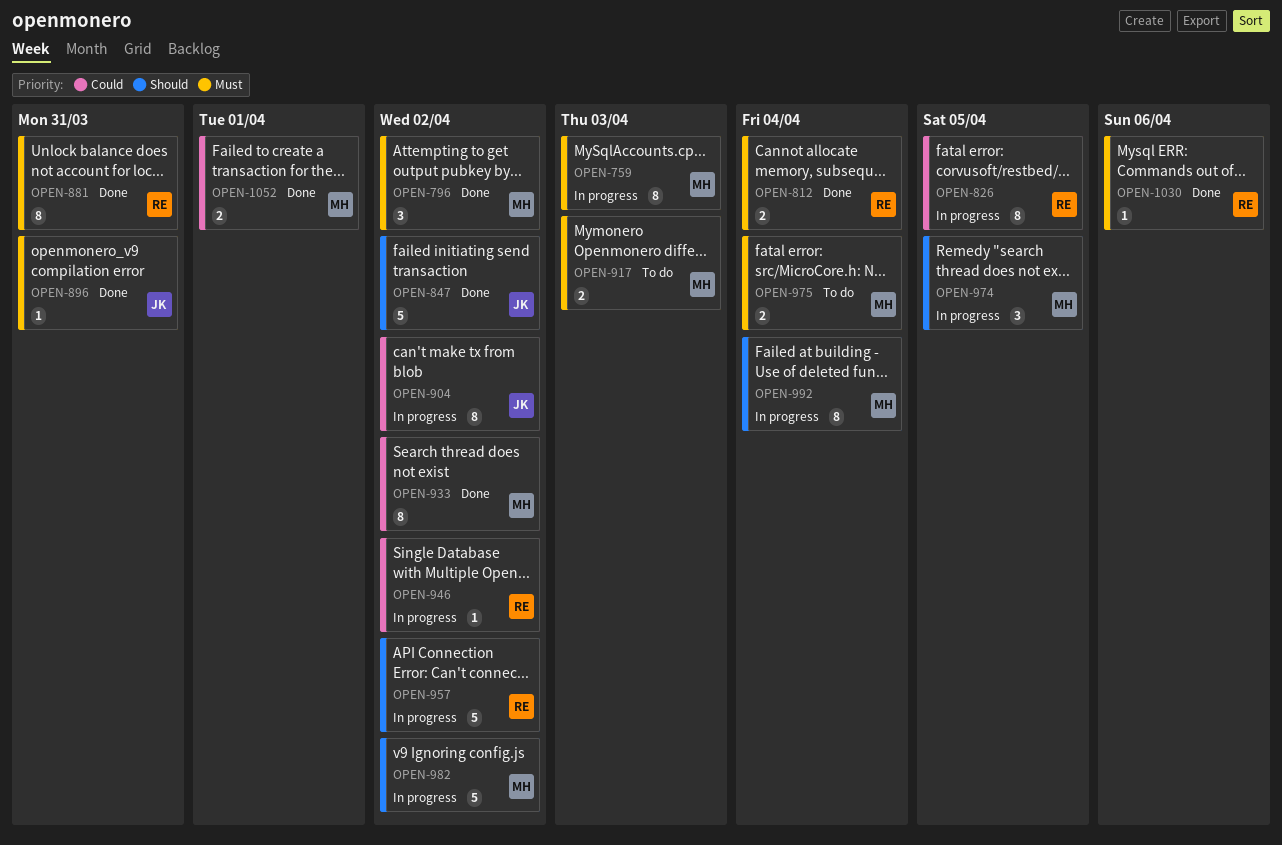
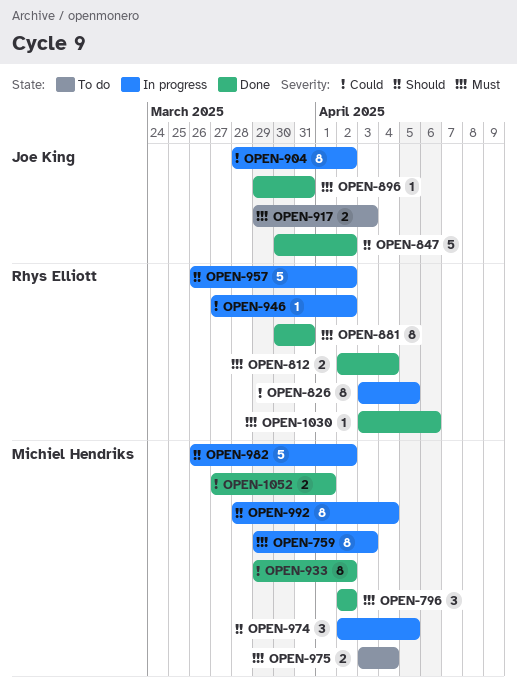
OPEN-917, owner: Michiel Hendriks -> Joe King

